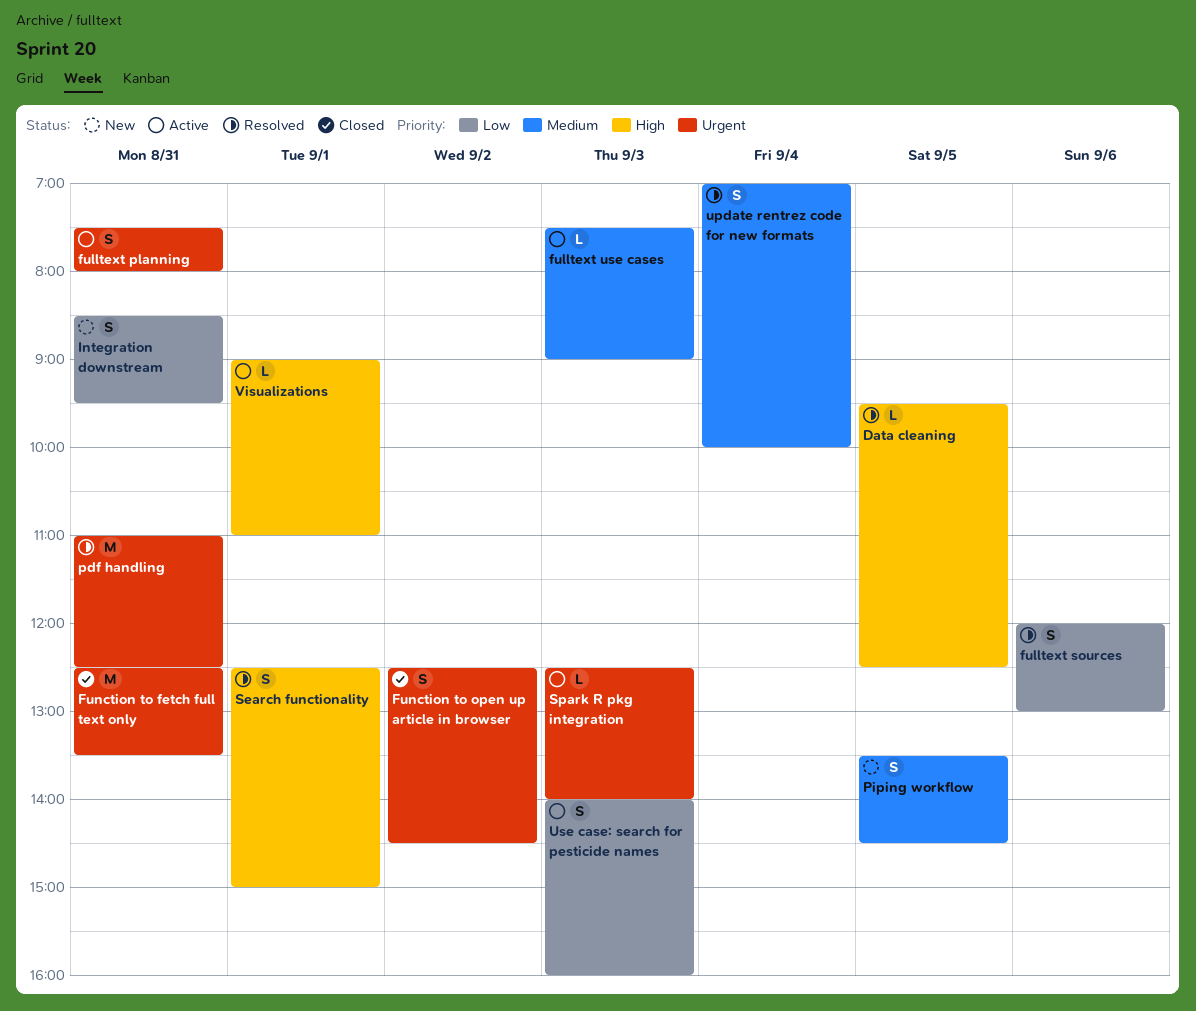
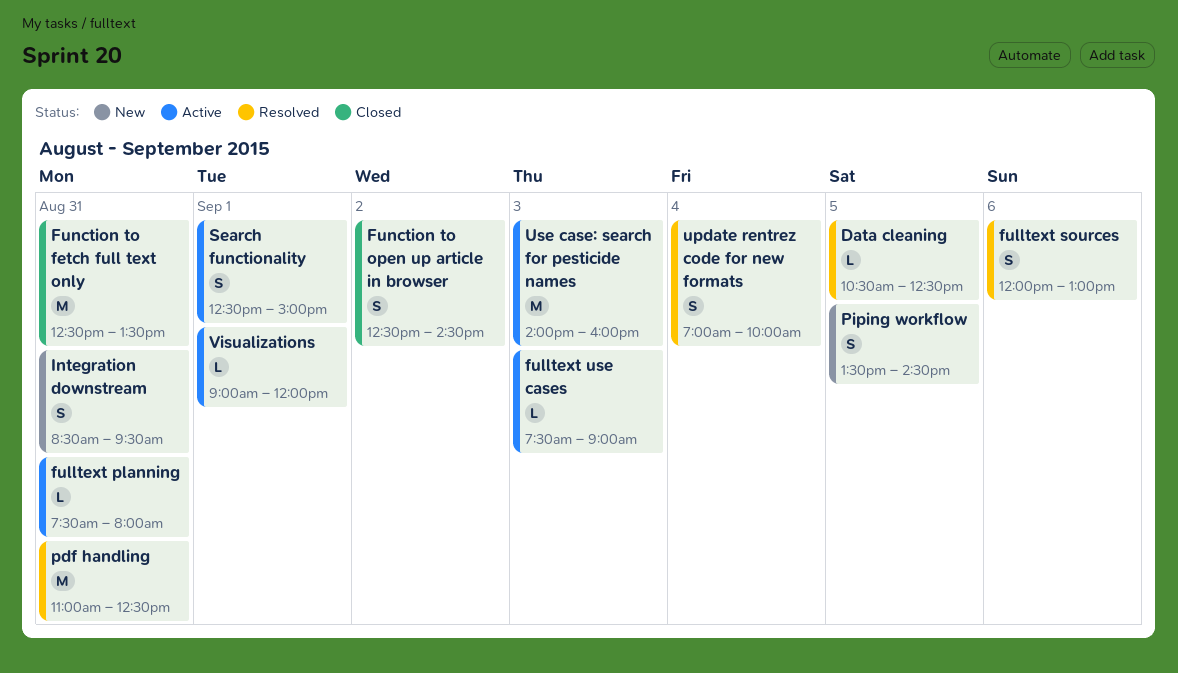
Data cleaning, begins: 09:30 -> 10:30
fulltext planning, estimate: S -> L
Search functionality, status: Resolved -> Active
Spark R pkg integration: present -> none
Use case: search for pesticide names, estimate: S -> M
Visualizations, ends: 11:00 -> 12:00

